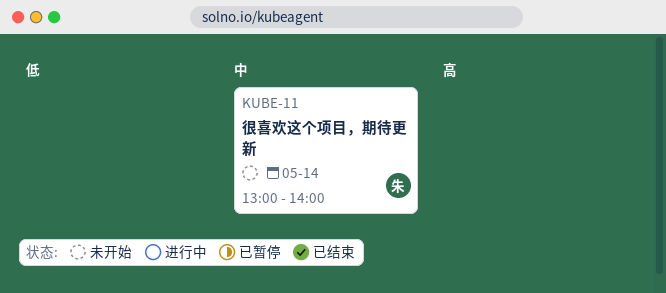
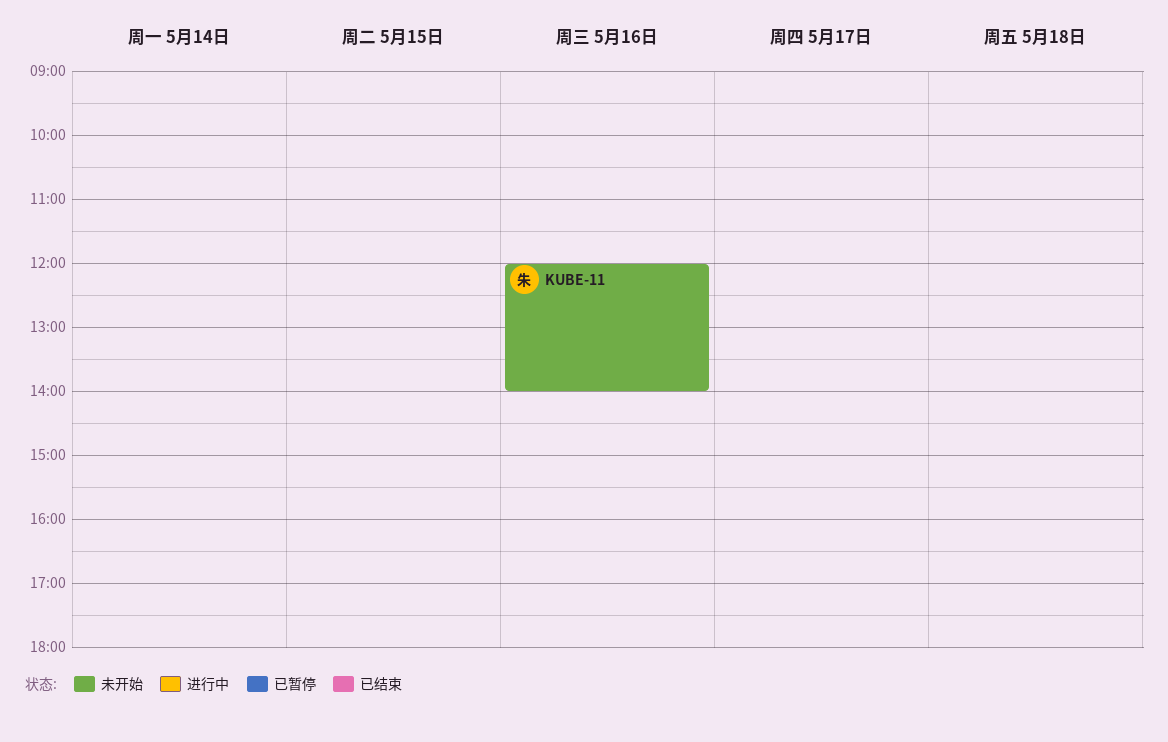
KUBE-11, day: May 14 -> May 16
KUBE-11, begins: 13:00 -> 12:00

